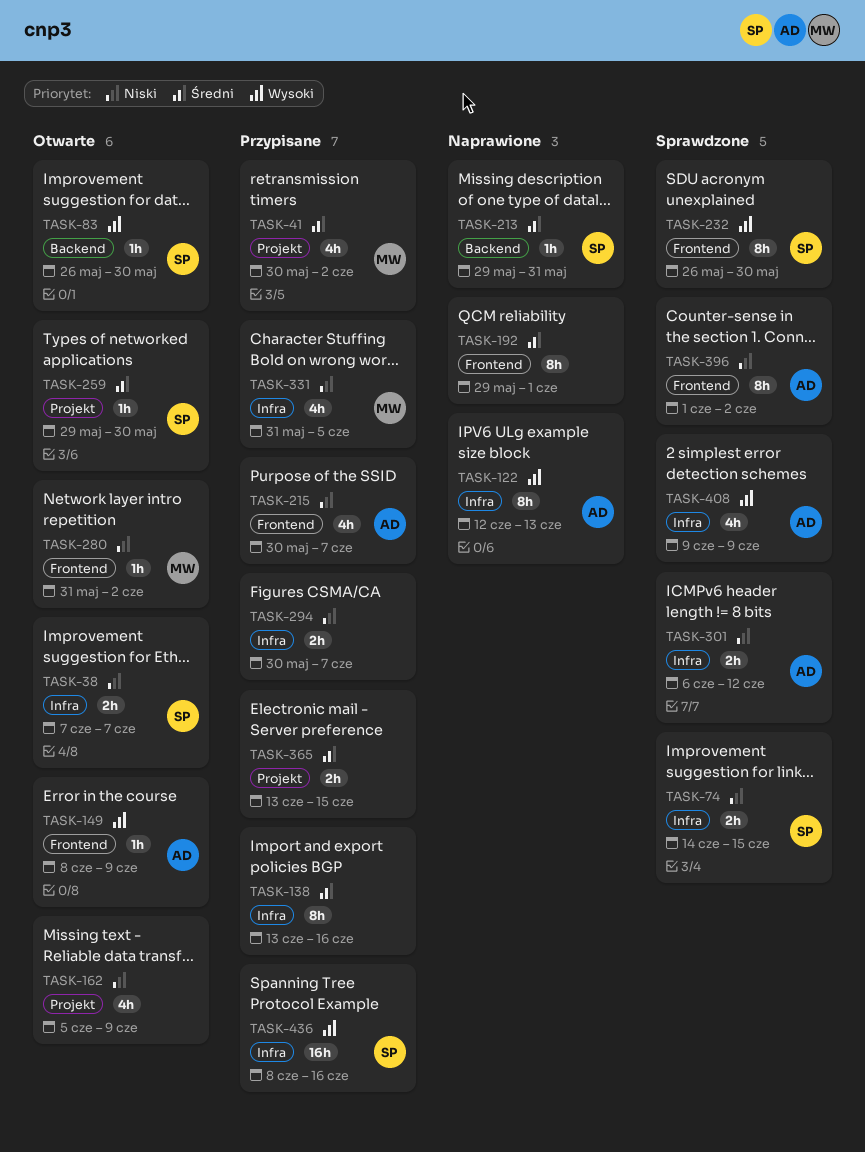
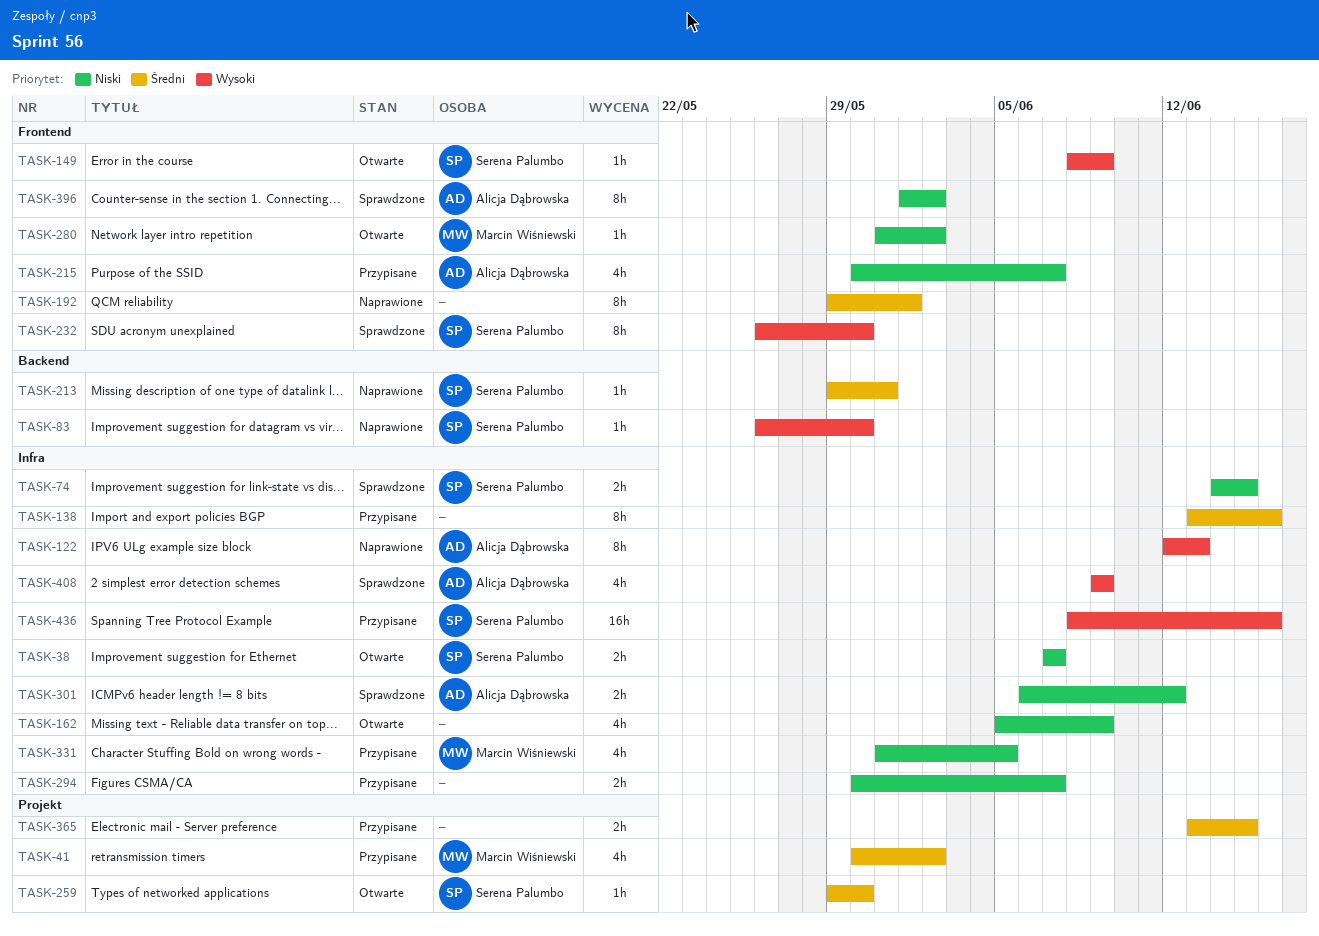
TASK-83, status: Otwarte -> Naprawione
TASK-149, owner: Alicja Dąbrowska -> Serena Palumbo
TASK-162, label: Projekt -> Infra

